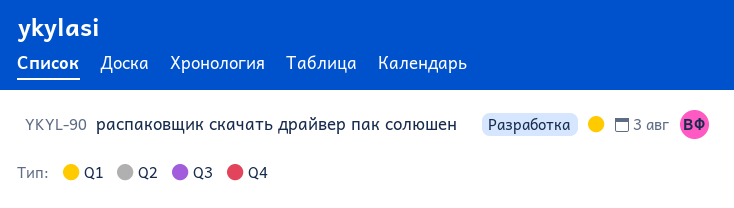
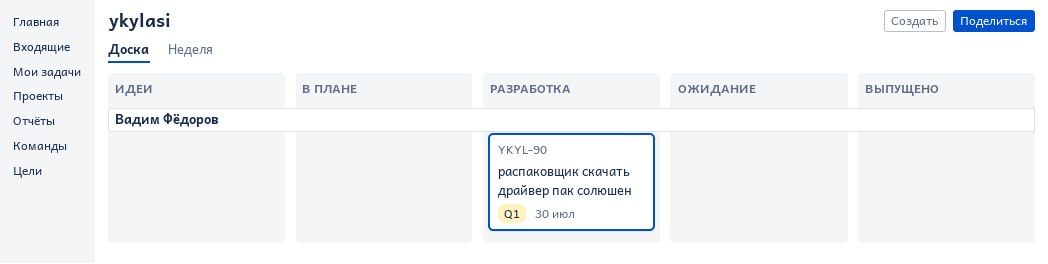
YKYL-90, due: Aug 3 -> Jul 30

